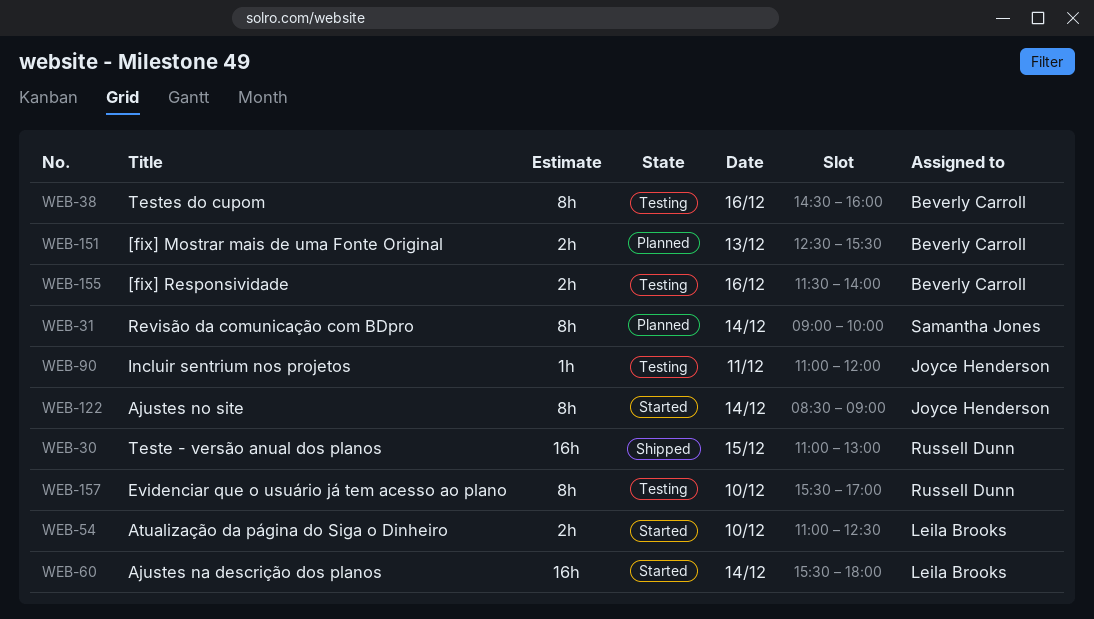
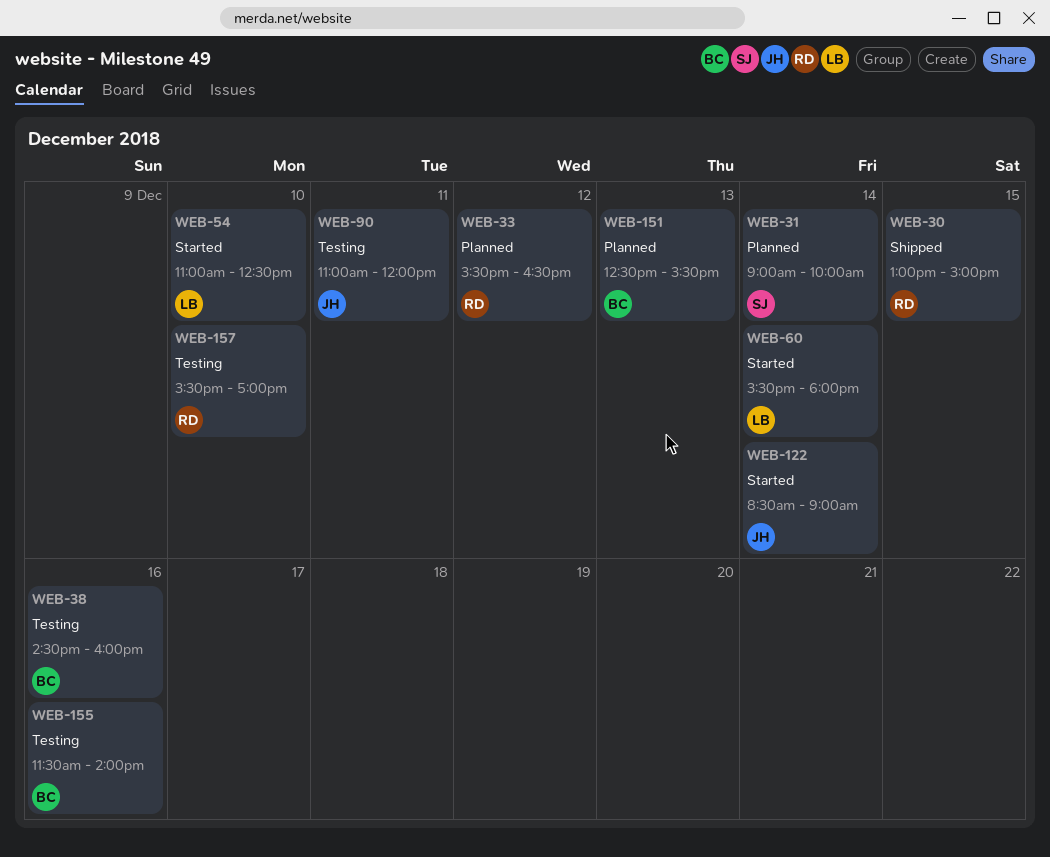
WEB-30, begins: 11:00 -> 13:00
WEB-30, ends: 13:00 -> 15:00
WEB-33: none -> present

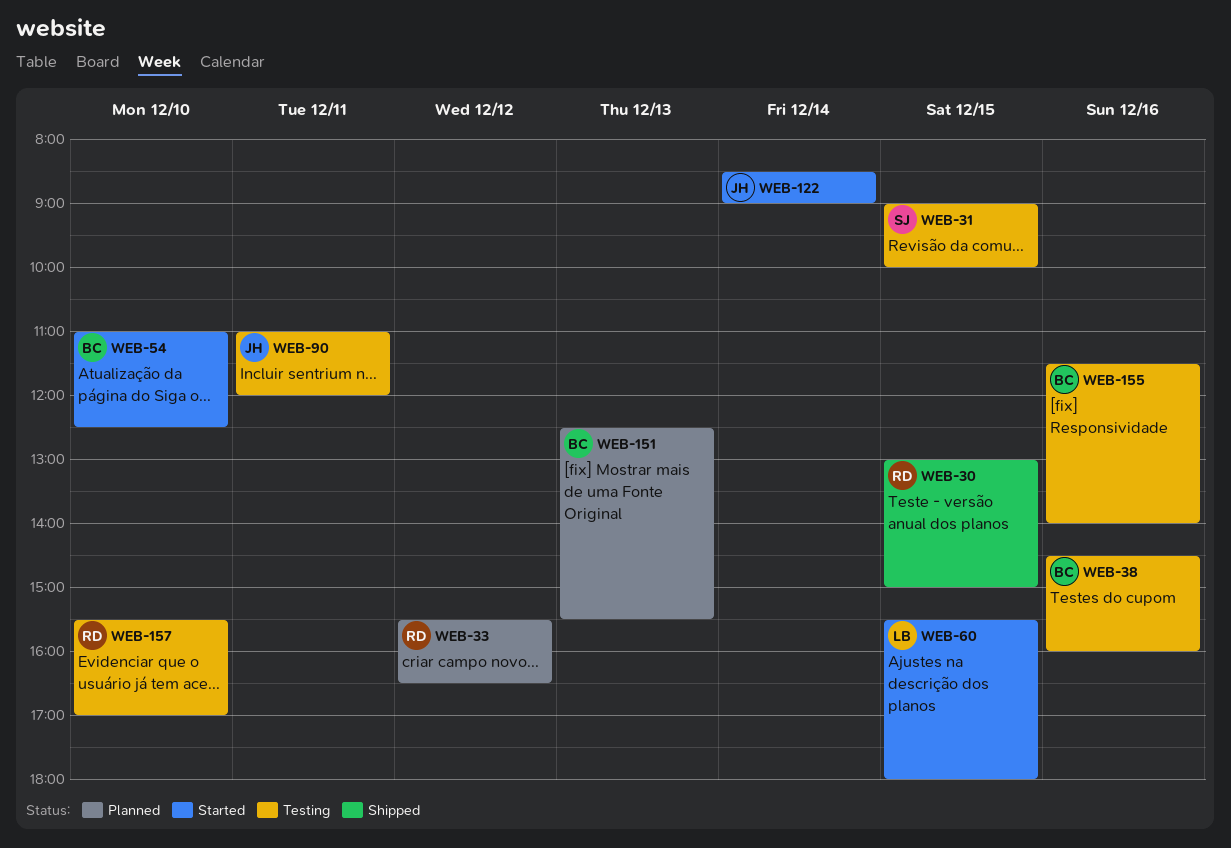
WEB-31, status: Planned -> Testing
WEB-31, day: Dec 14 -> Dec 15
WEB-54, owner: LB -> BC
WEB-60, day: Dec 14 -> Dec 15

